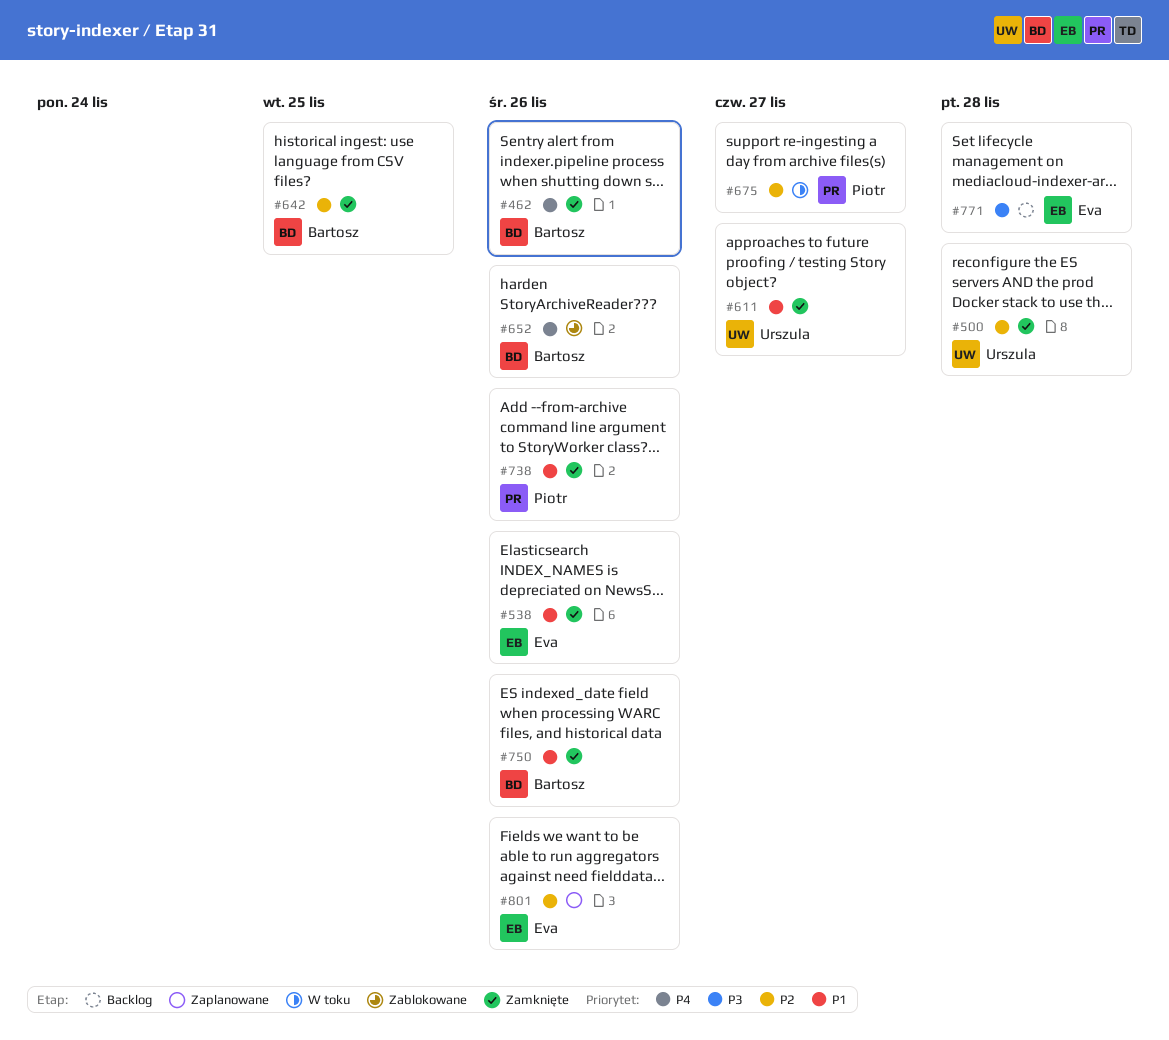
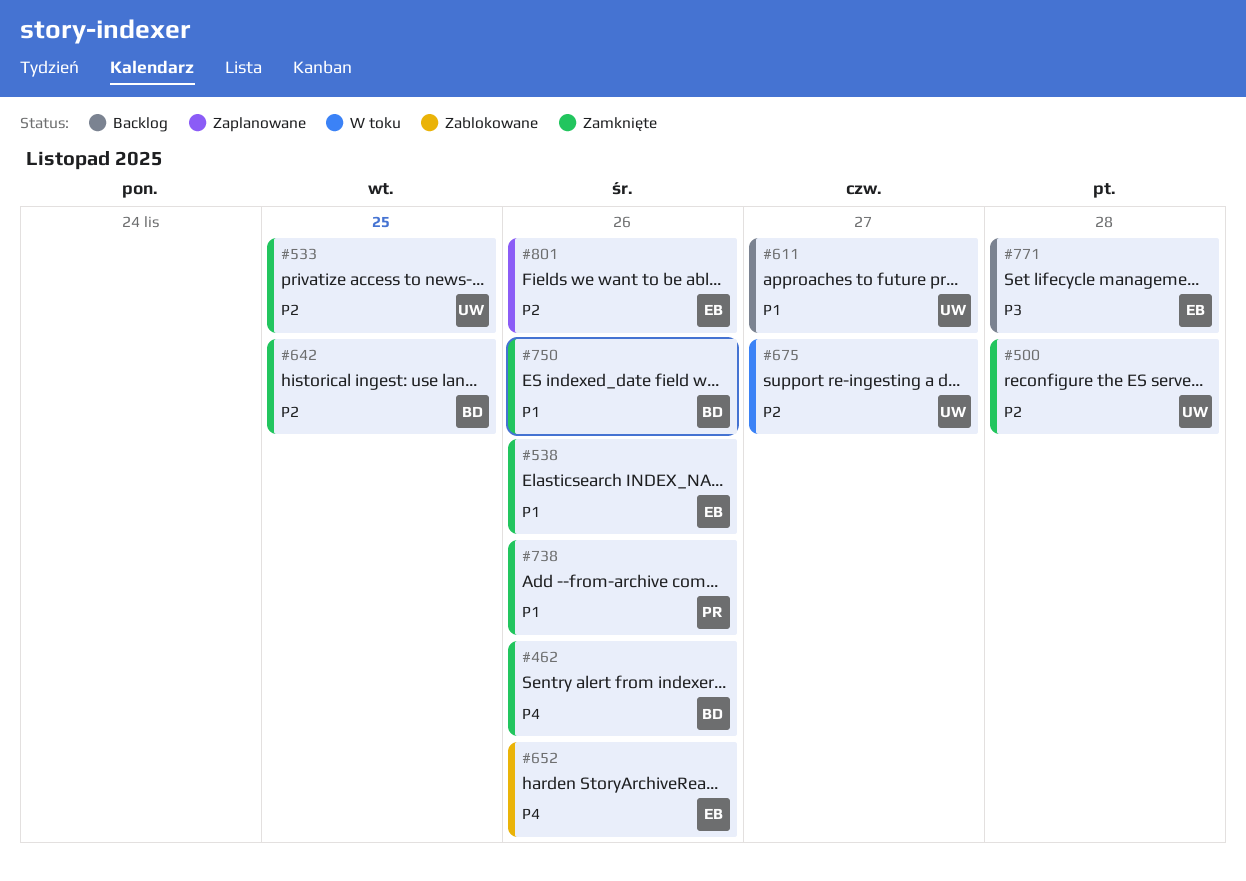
#533: none -> present
#611, status: Zamknięte -> Backlog
#652, owner: Bartosz -> Eva
#675, owner: Piotr -> Urszula

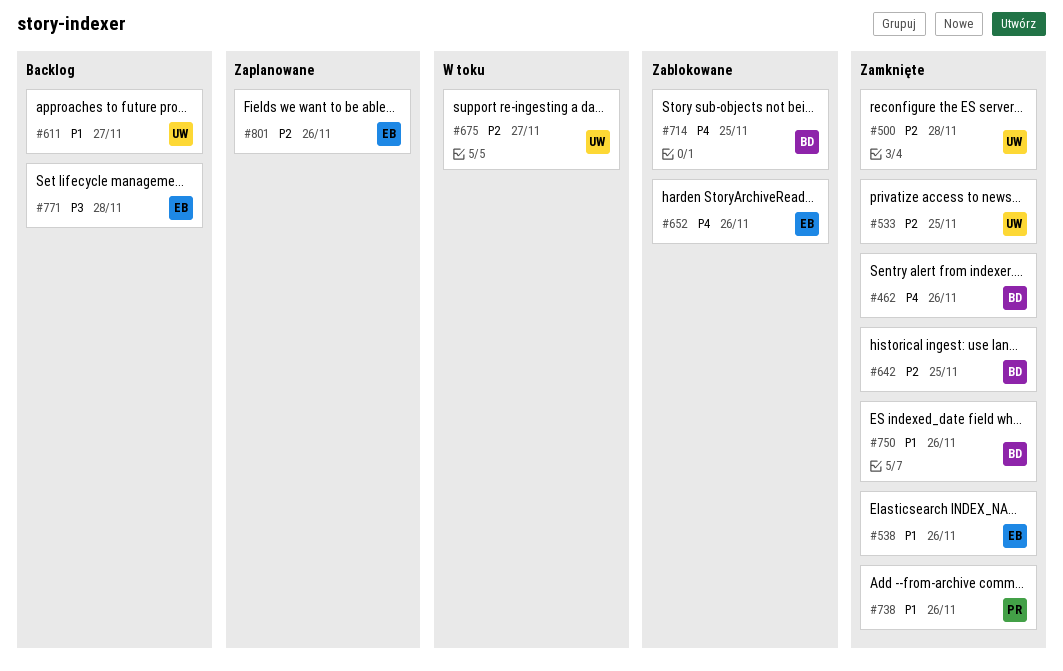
#714: none -> present

